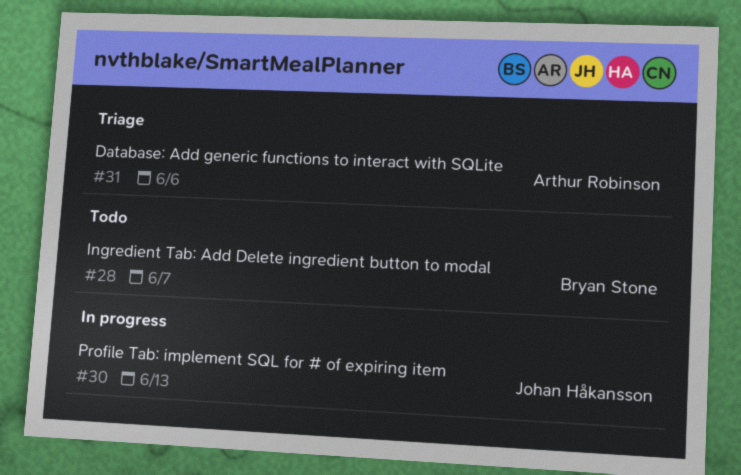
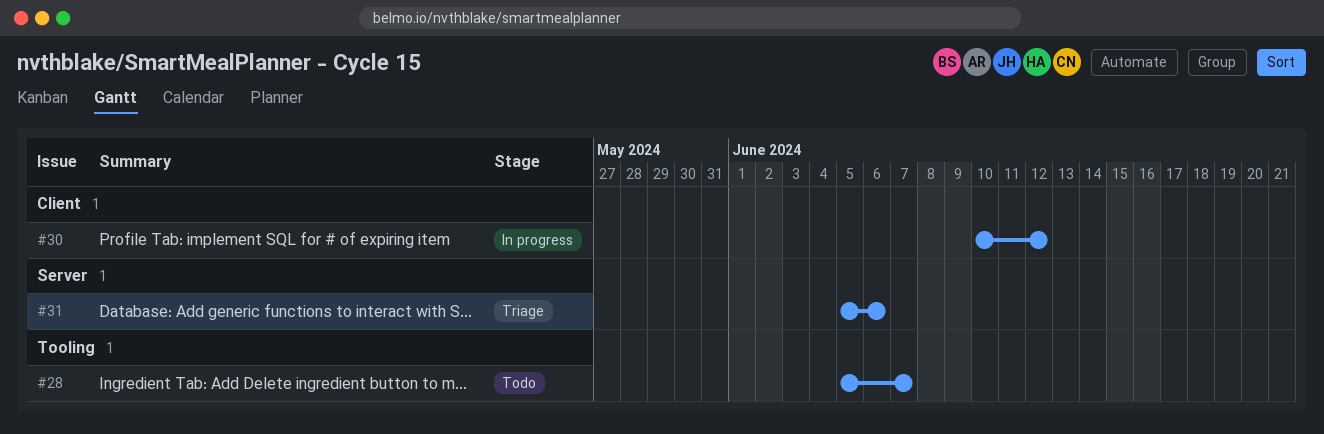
#30, due: Jun 13 -> Jun 12

